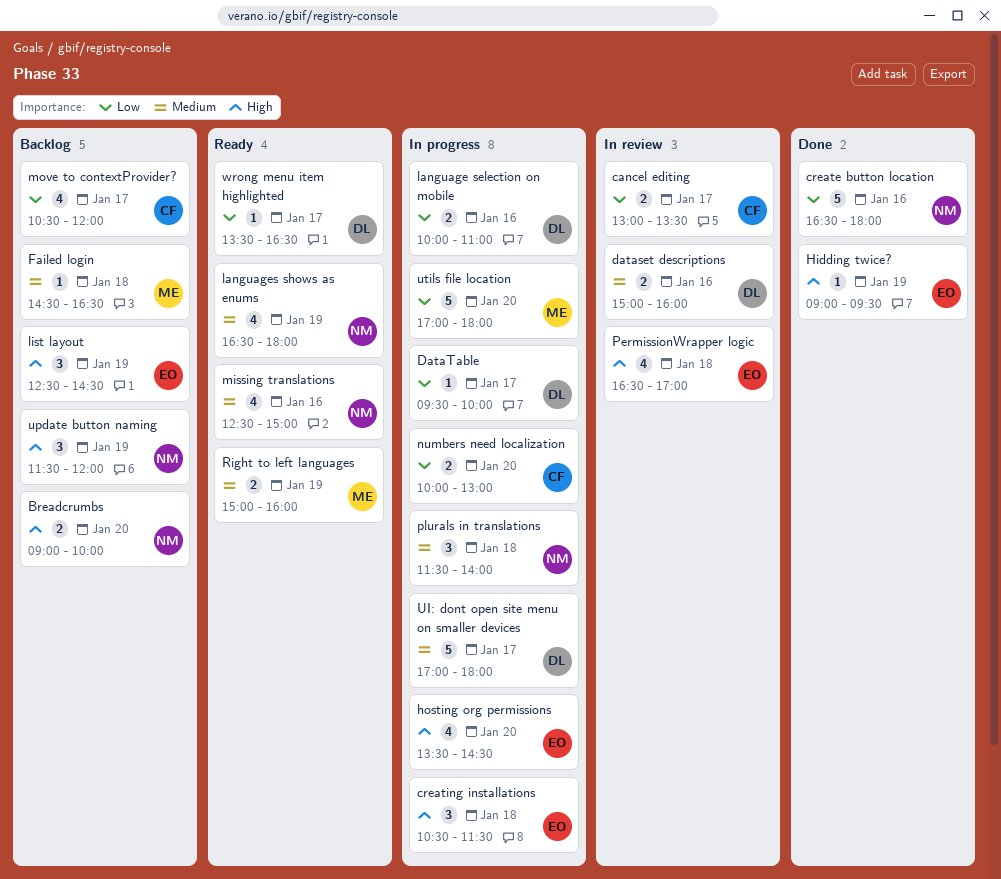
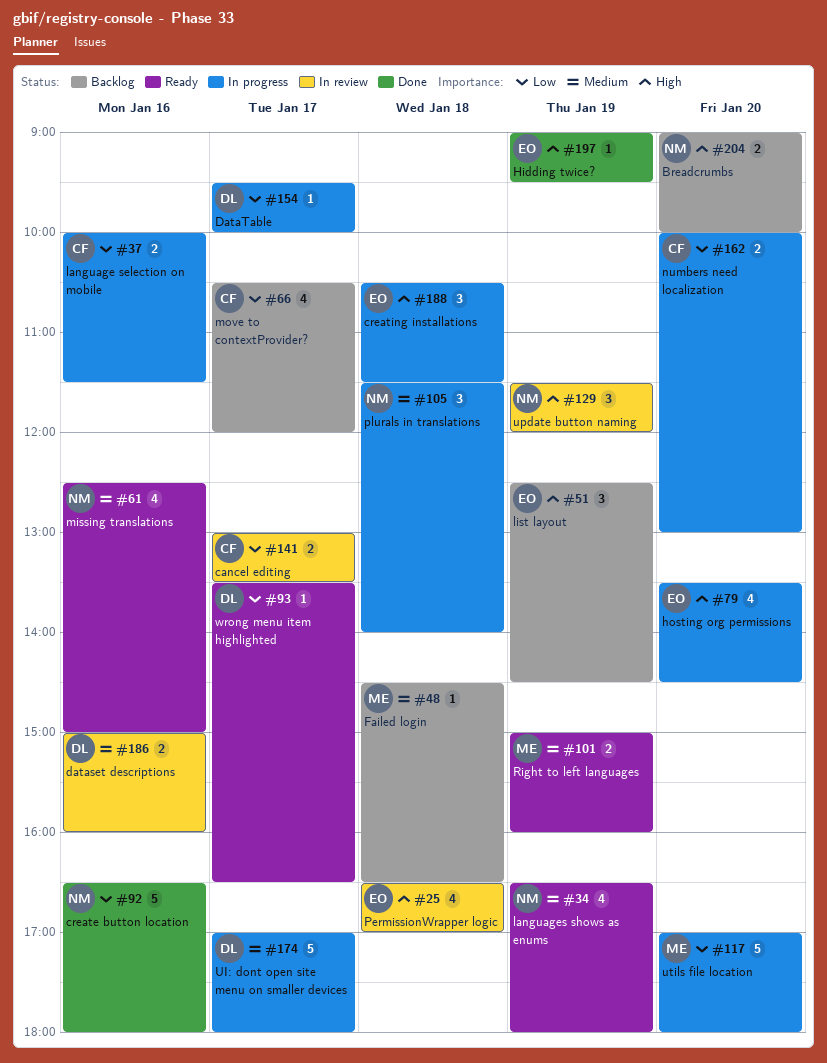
language selection on mobile, owner: DL -> CF
language selection on mobile, ends: 11:00 -> 11:30
update button naming, status: Backlog -> In review

